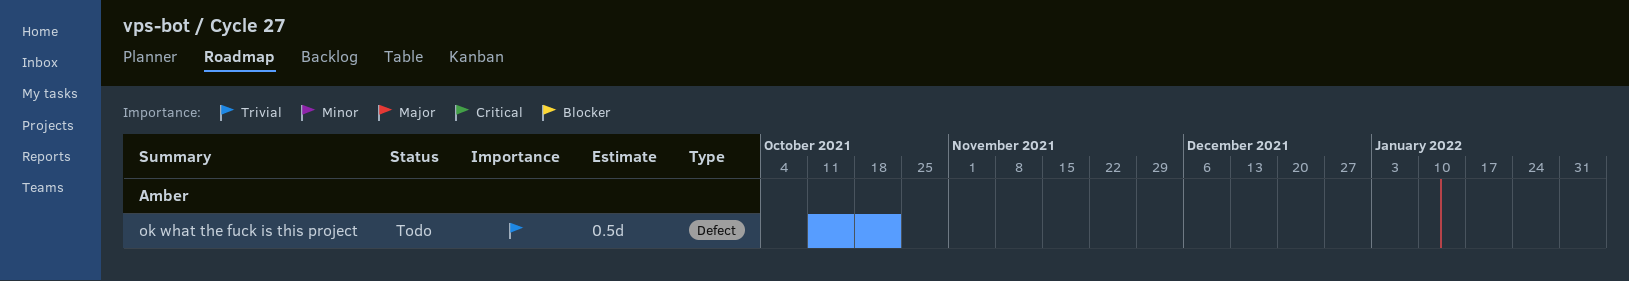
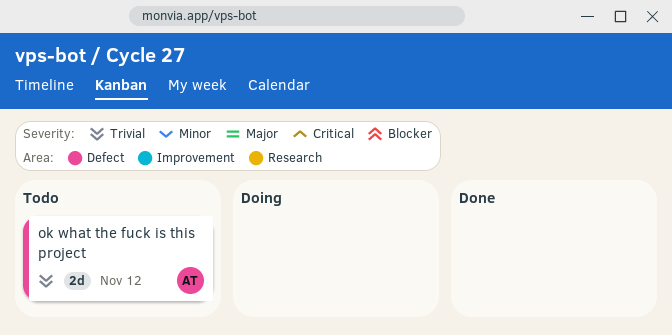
ok what the fuck is this project, estimate: 0.5d -> 2d
ok what the fuck is this project, due: Oct 22 -> Nov 12

